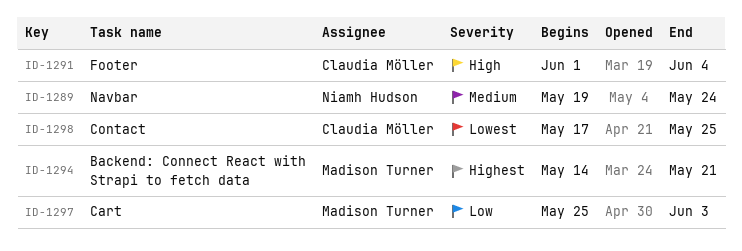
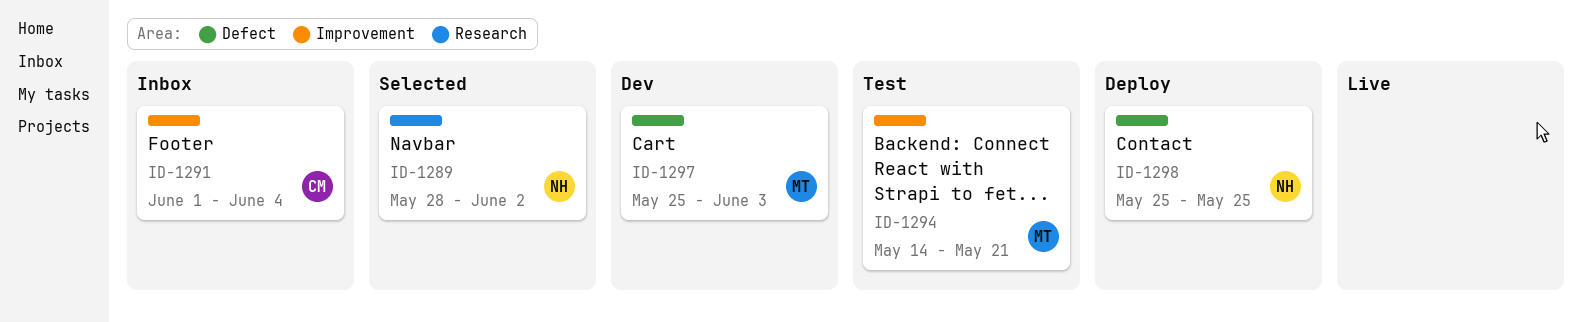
ID-1289, start: May 19 -> May 28
ID-1289, due: May 24 -> Jun 2
ID-1298, owner: Claudia Möller -> Niamh Hudson
ID-1298, start: May 17 -> May 25

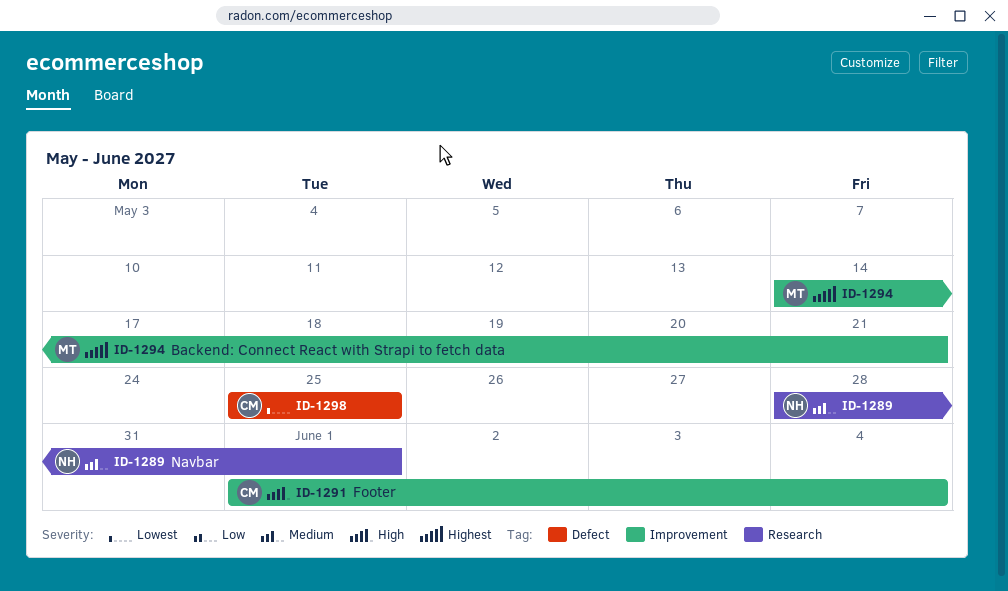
ID-1289, due: Jun 2 -> Jun 1
ID-1297: present -> none
ID-1298, owner: NH -> CM

